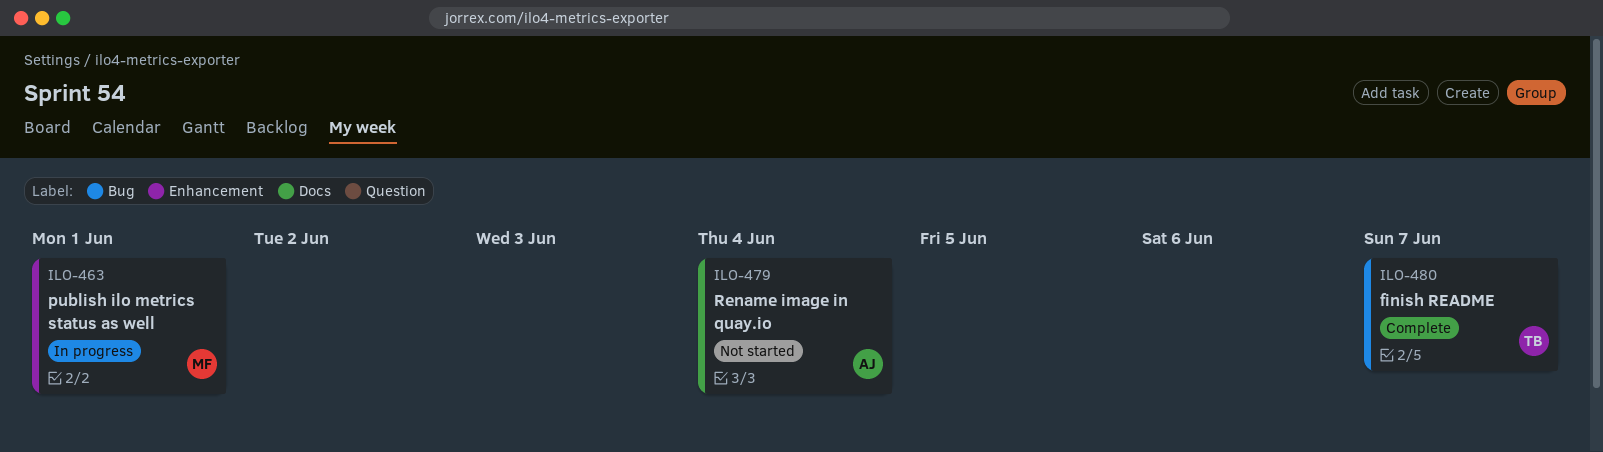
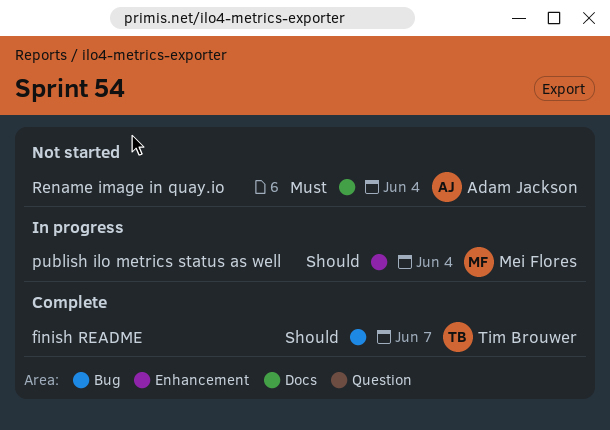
publish ilo metrics status as well, due: Jun 1 -> Jun 4

